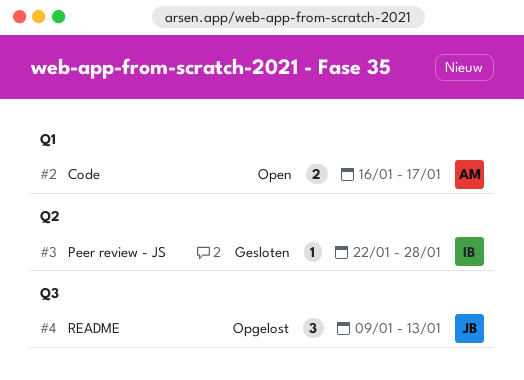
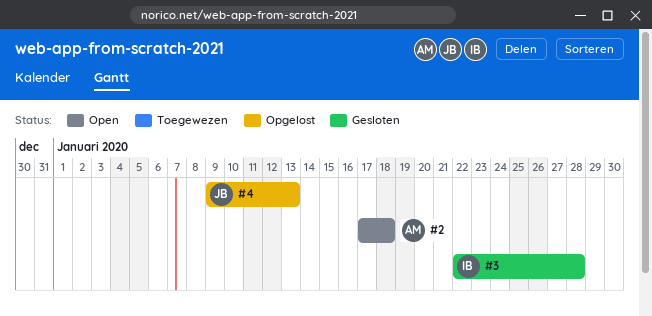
#2, start: Jan 16 -> Jan 17
#2, due: Jan 17 -> Jan 18

